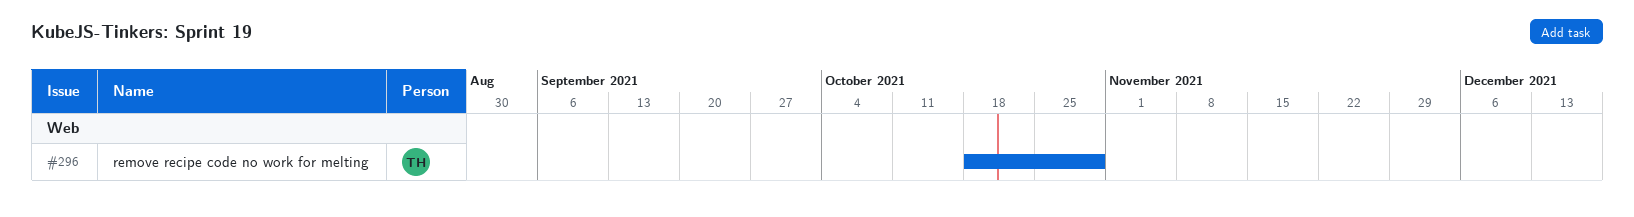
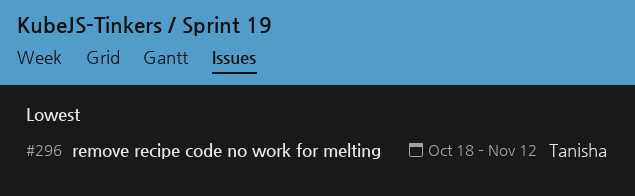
#296, due: Oct 29 -> Nov 12

